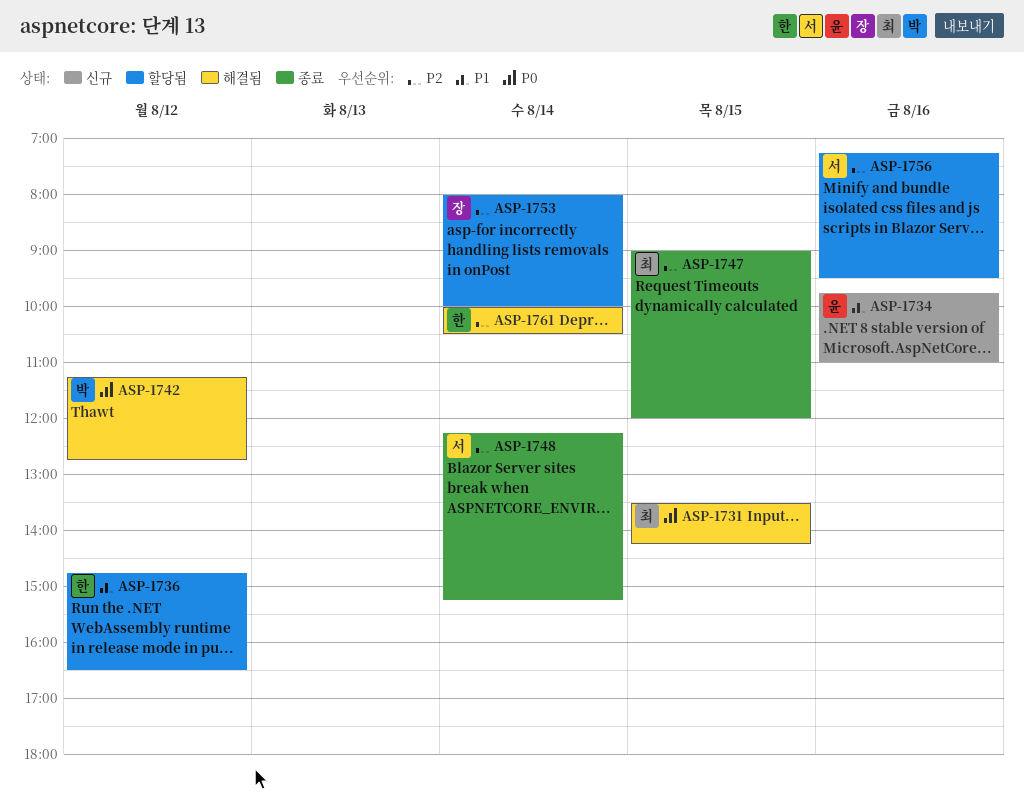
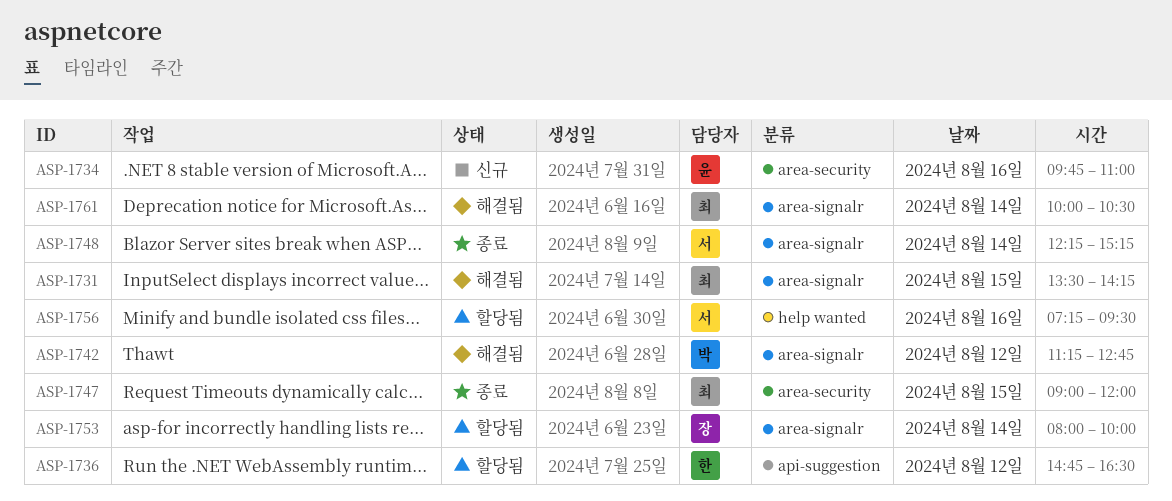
ASP-1761, owner: 한 -> 최

